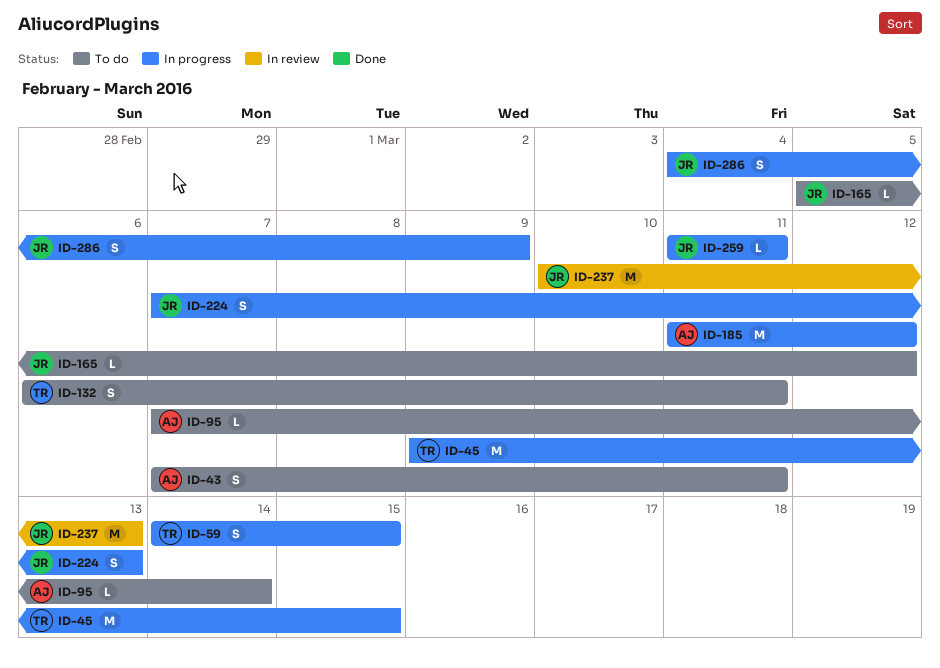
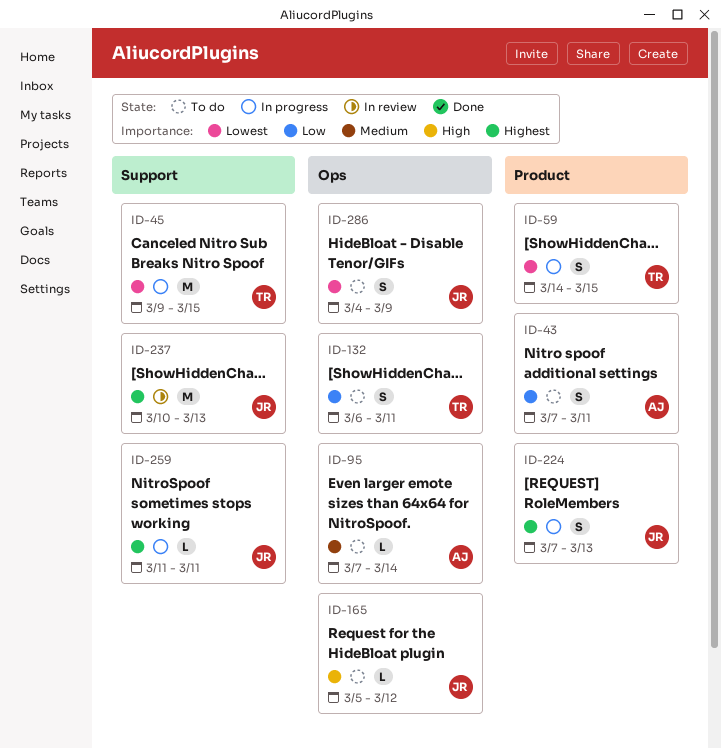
ID-185: present -> none
ID-286, status: In progress -> To do

